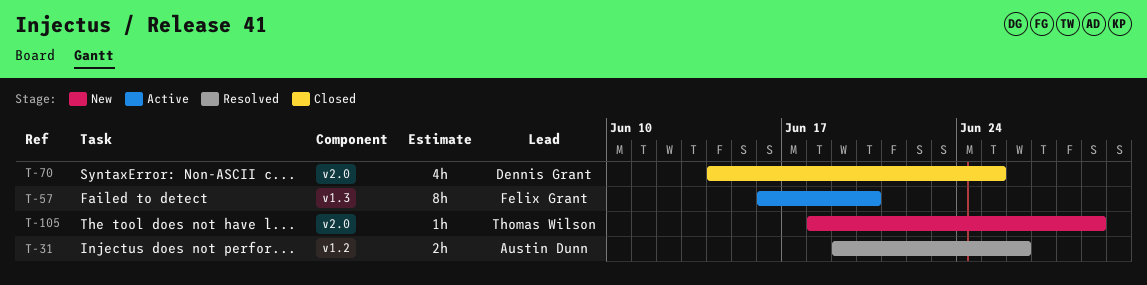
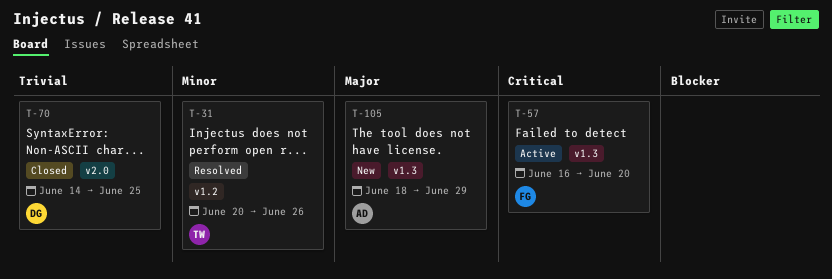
T-31, owner: Austin Dunn -> Thomas Wilson
T-31, start: Jun 19 -> Jun 20
T-105, owner: Thomas Wilson -> Austin Dunn
T-105, label: v2.0 -> v1.3

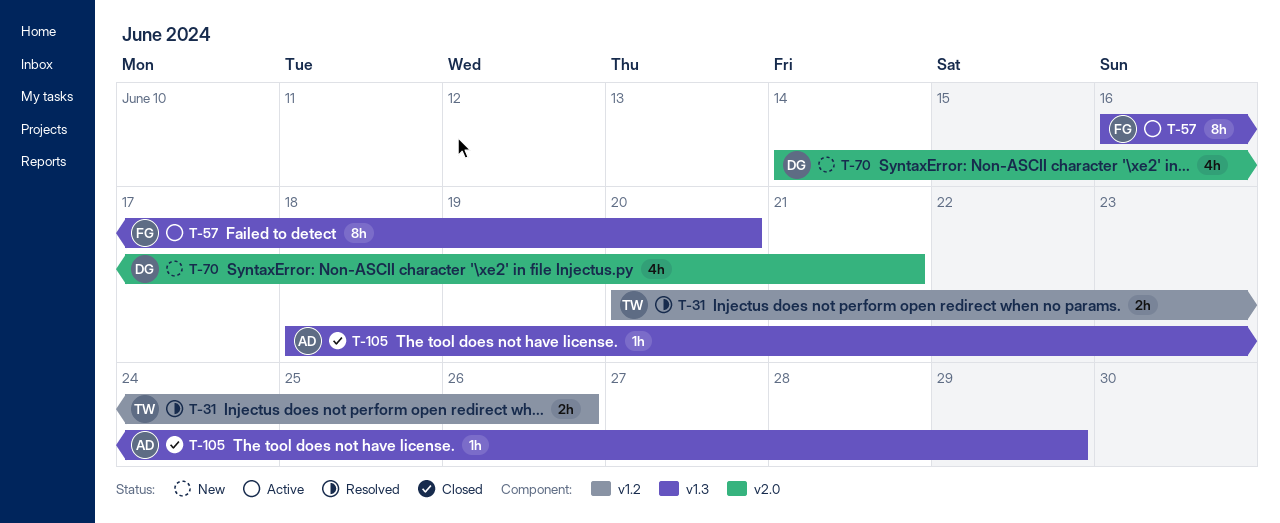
T-70, status: Closed -> New
T-70, due: Jun 25 -> Jun 21
T-105, status: New -> Closed

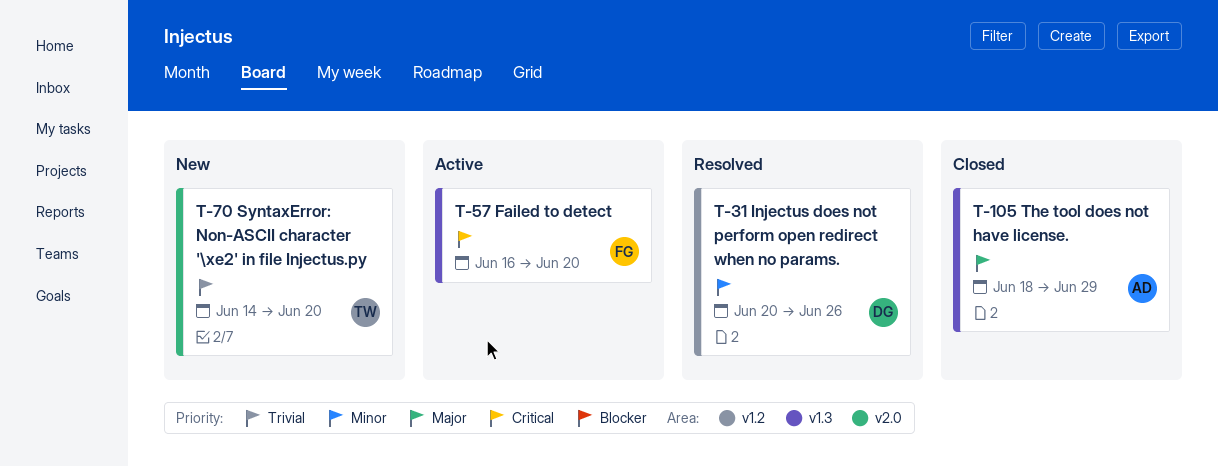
T-31, owner: TW -> DG
T-70, owner: DG -> TW
T-70, due: Jun 21 -> Jun 20

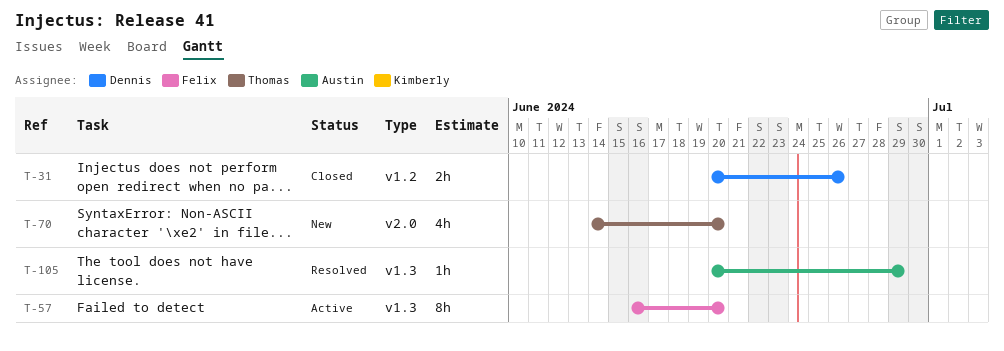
T-31, status: Resolved -> Closed
T-105, status: Closed -> Resolved
T-105, start: Jun 18 -> Jun 20

